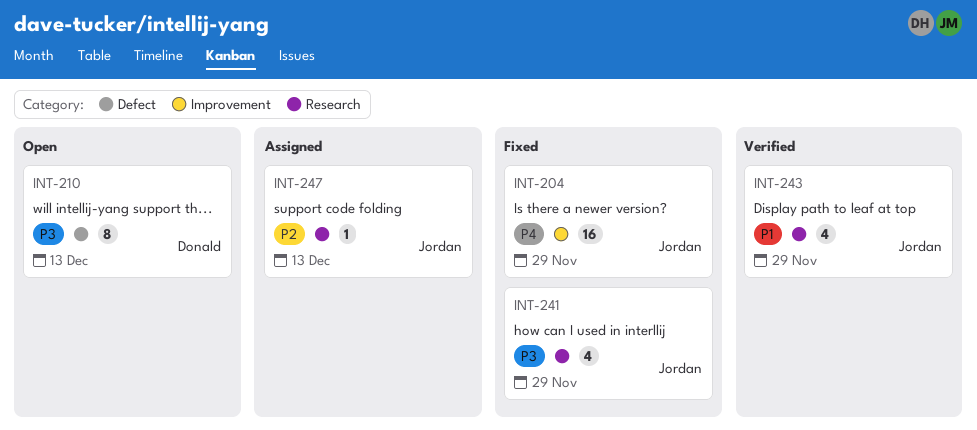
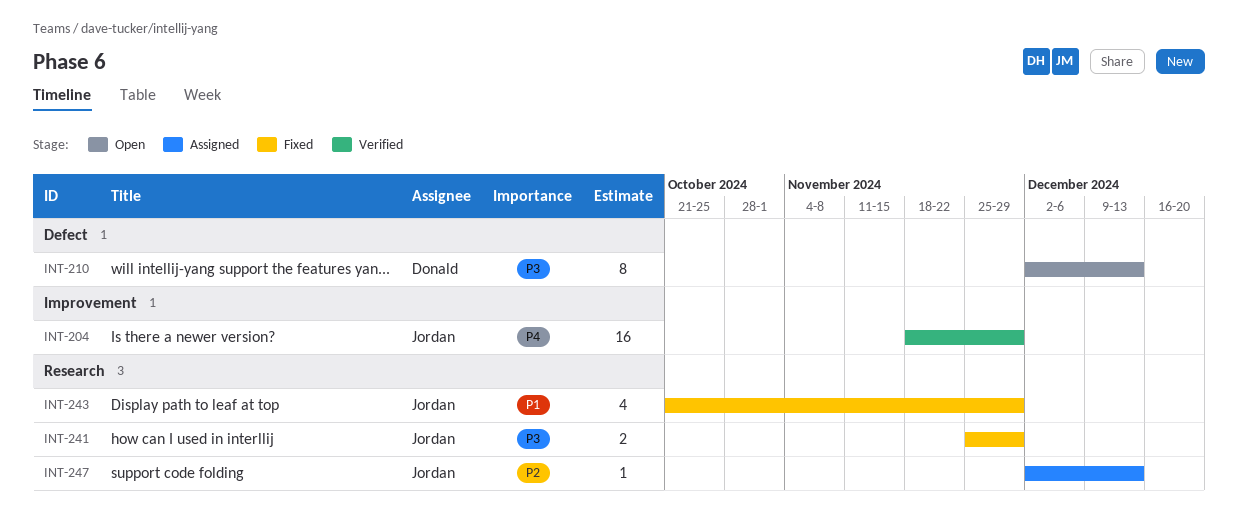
INT-204, status: Fixed -> Verified
INT-241, estimate: 4 -> 2
INT-243, status: Verified -> Fixed

